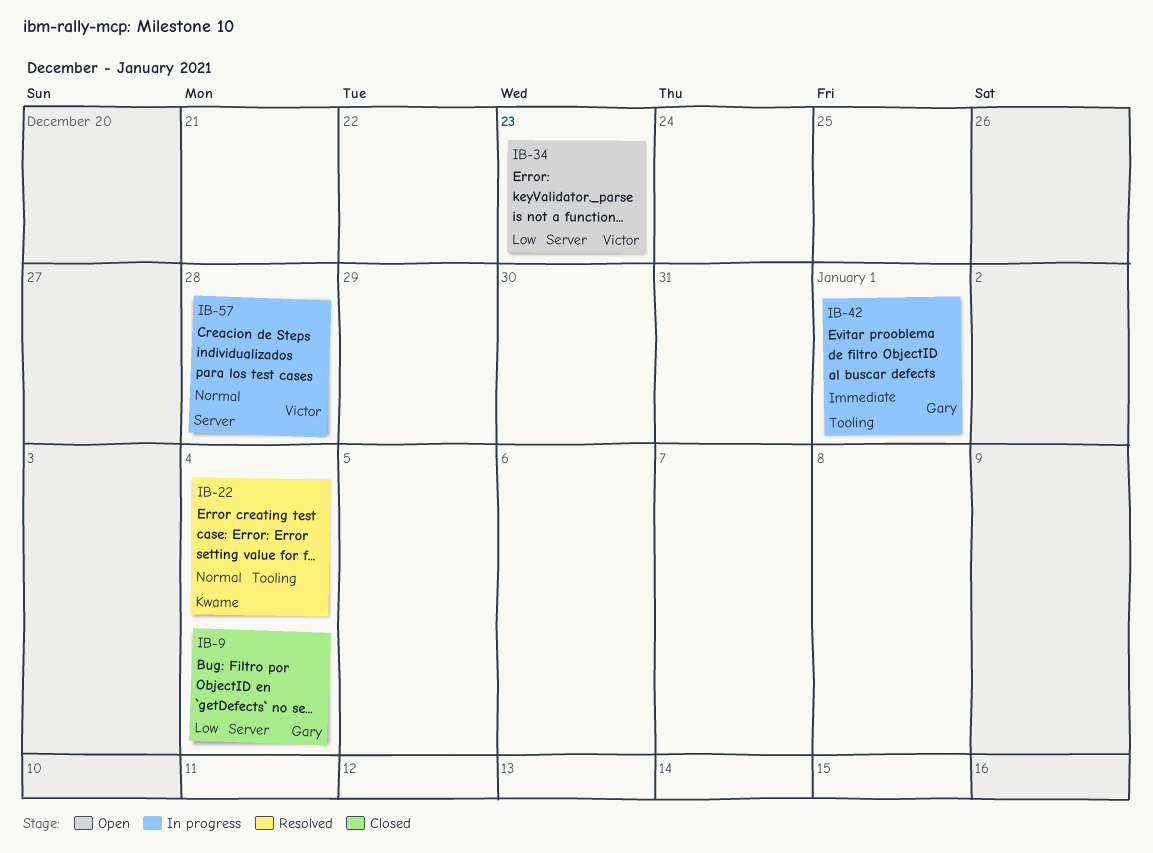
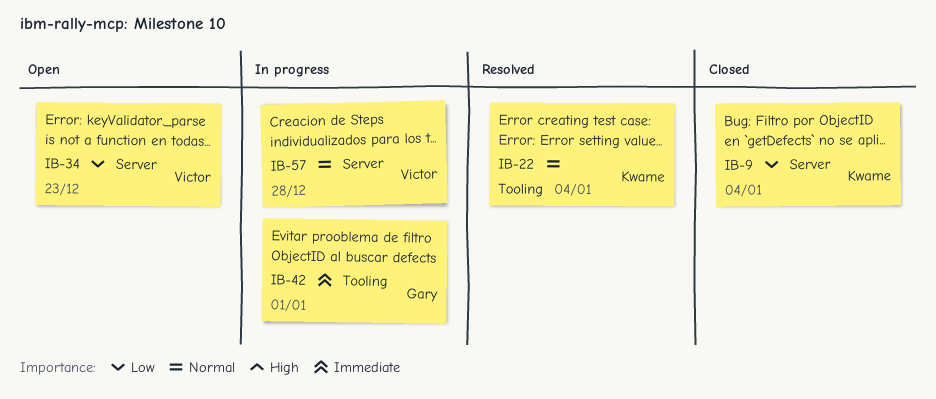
IB-9, owner: Gary -> Kwame

